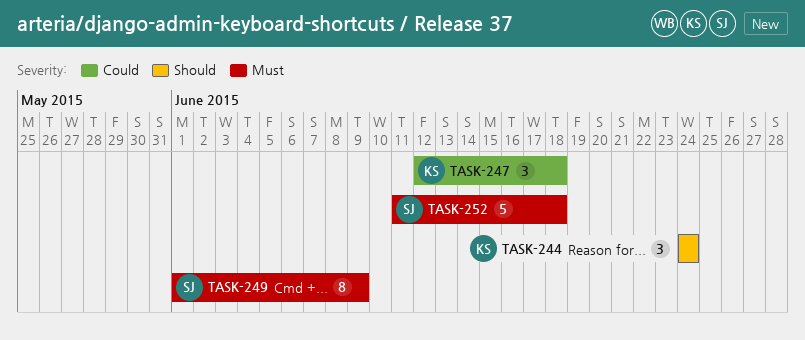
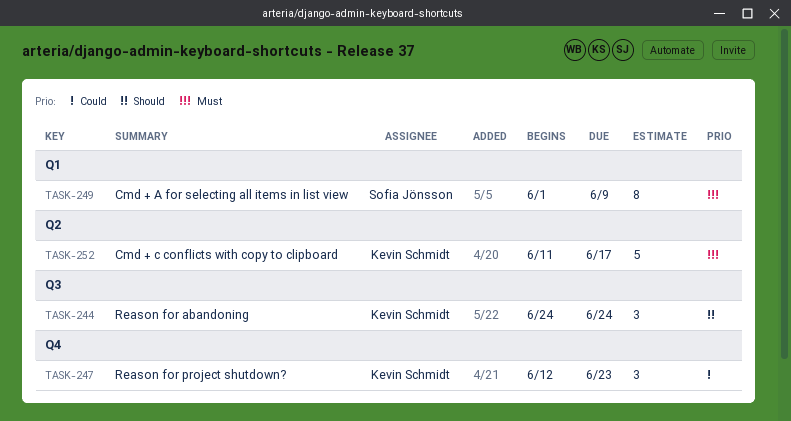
TASK-247, due: Jun 18 -> Jun 23
TASK-252, owner: Sofia Jönsson -> Kevin Schmidt
TASK-252, due: Jun 18 -> Jun 17

